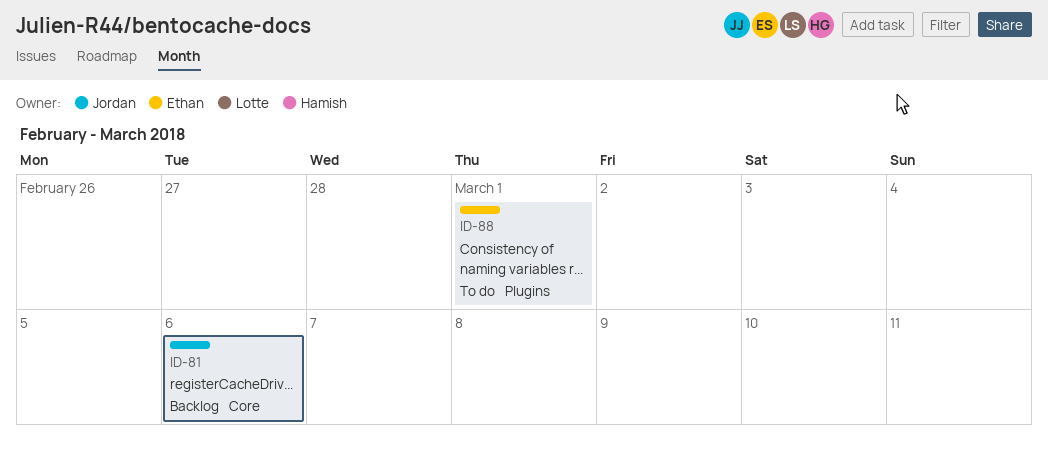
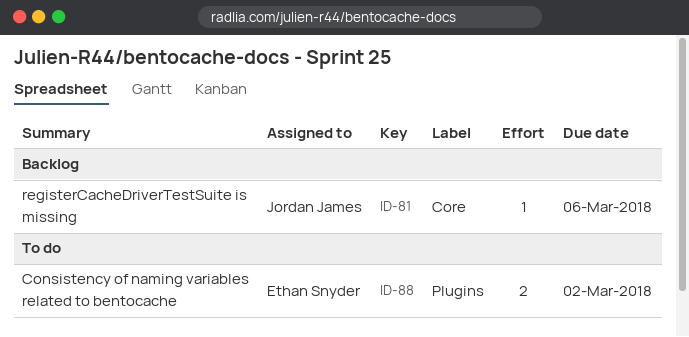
ID-88, due: Mar 1 -> Mar 2

